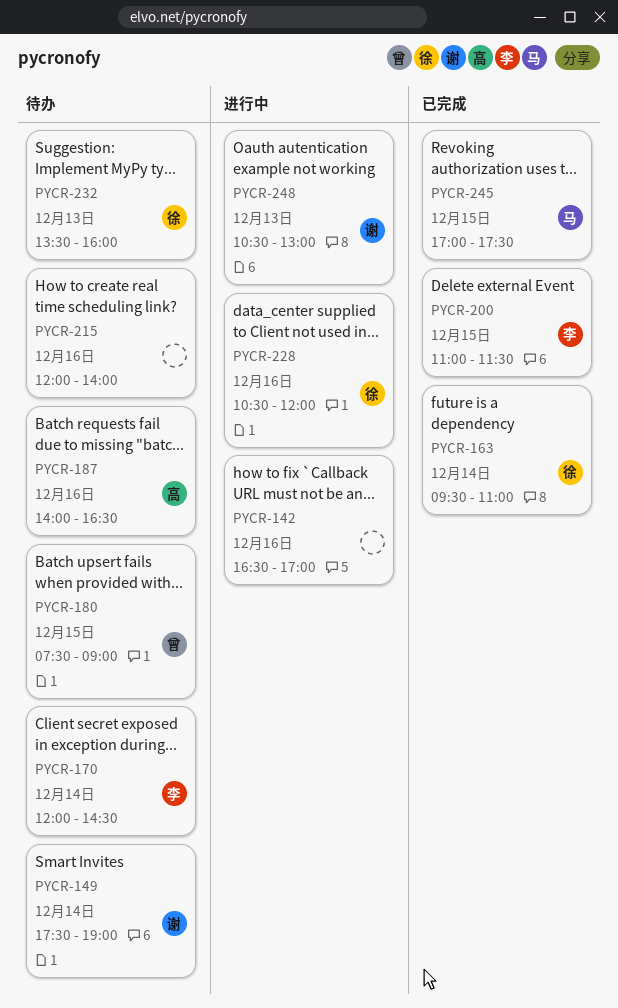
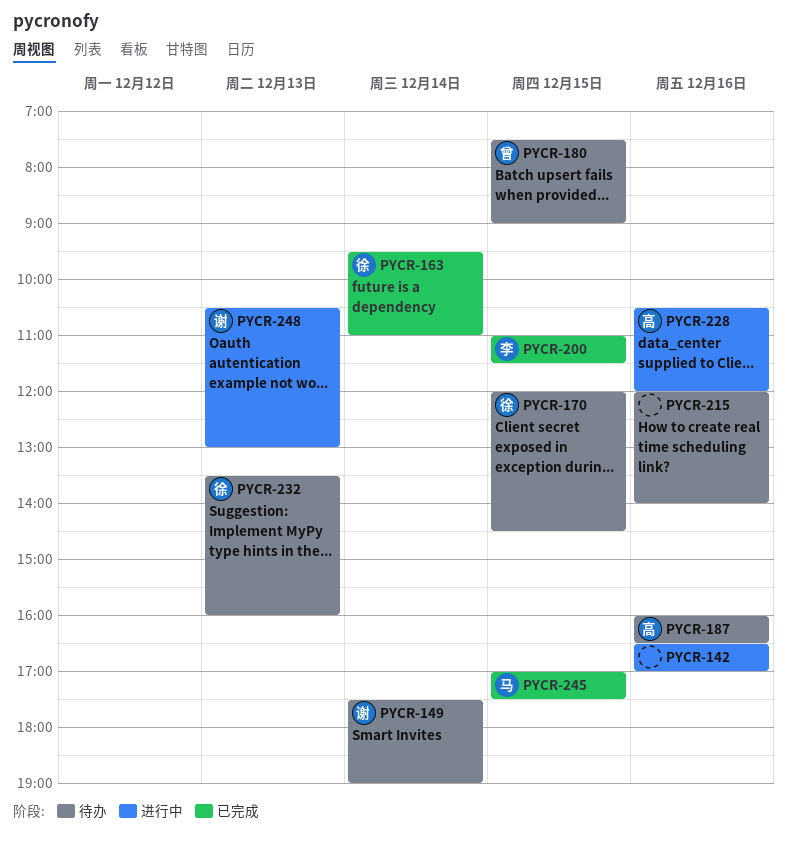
PYCR-170, owner: 李 -> 徐
PYCR-170, day: Dec 14 -> Dec 15
PYCR-187, begins: 14:00 -> 16:00
PYCR-228, owner: 徐 -> 高

